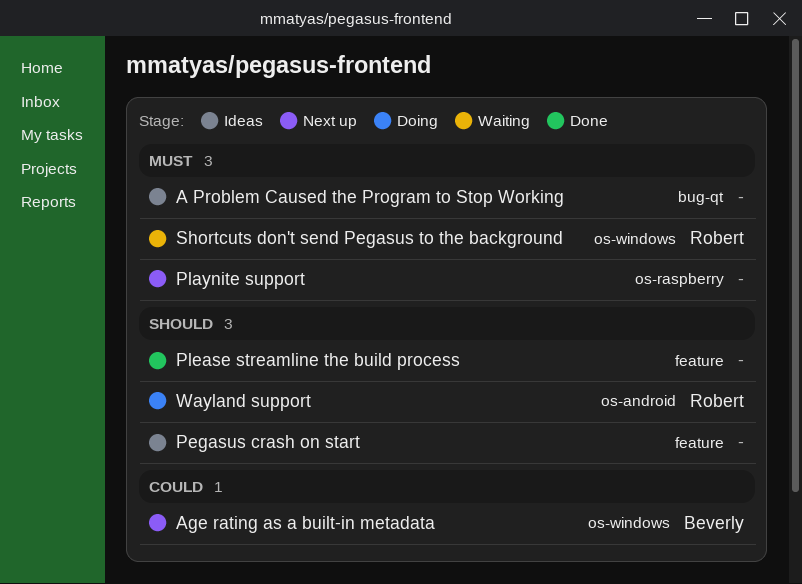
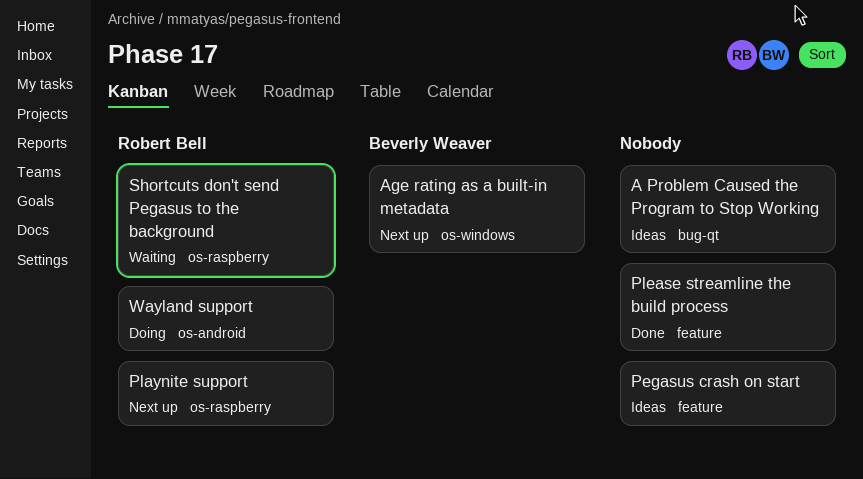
Playnite support, owner: none -> Robert Bell
Shortcuts don't send Pegasus to the background, label: os-windows -> os-raspberry

